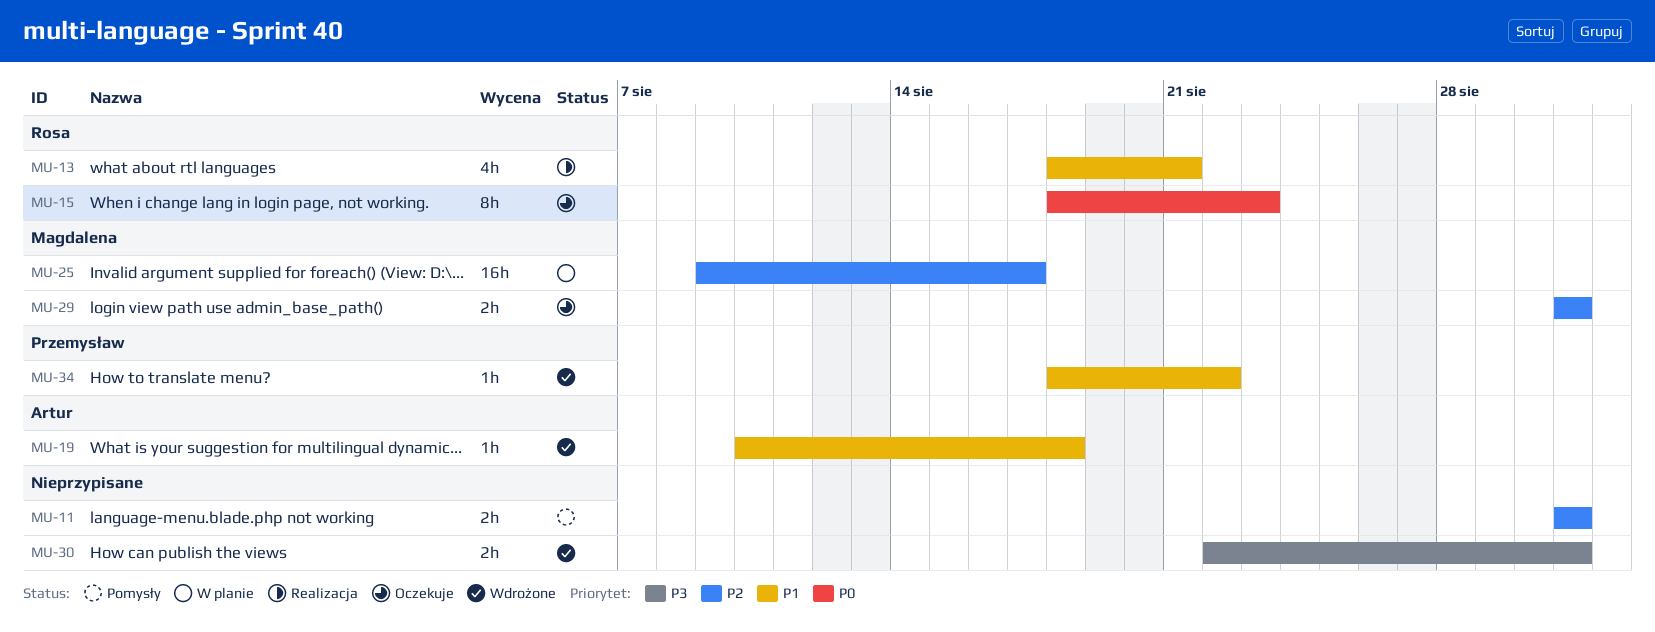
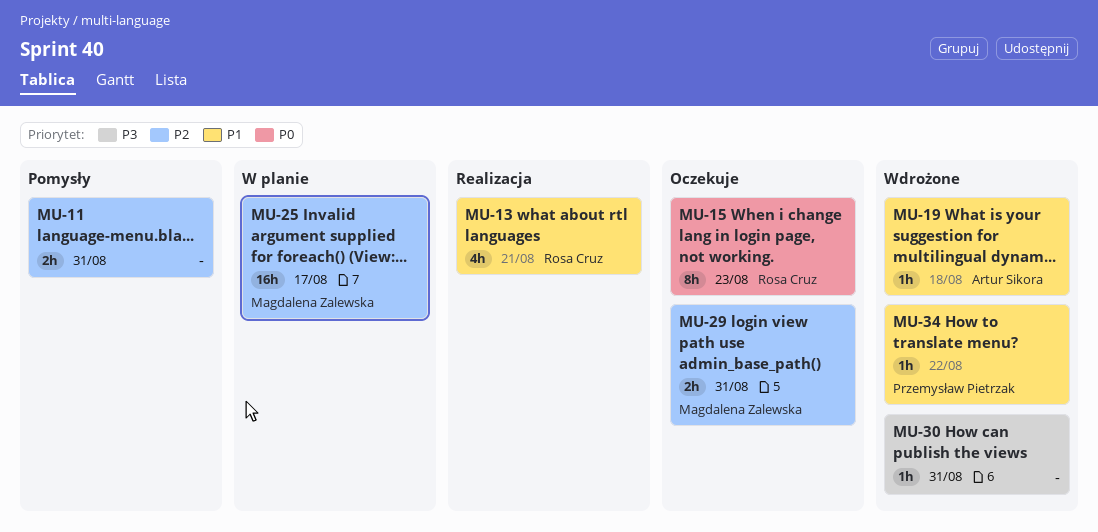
MU-30, estimate: 2h -> 1h

